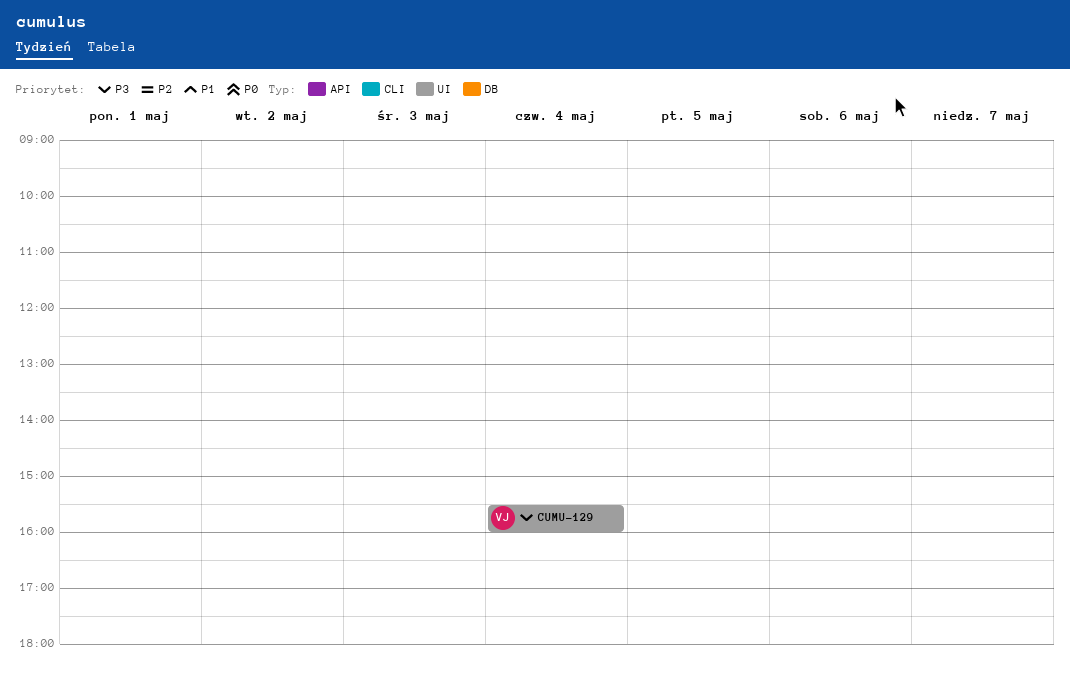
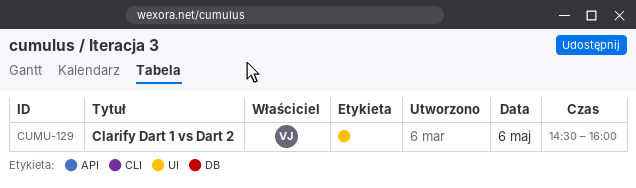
CUMU-129, day: May 4 -> May 6
CUMU-129, begins: 15:30 -> 14:30

